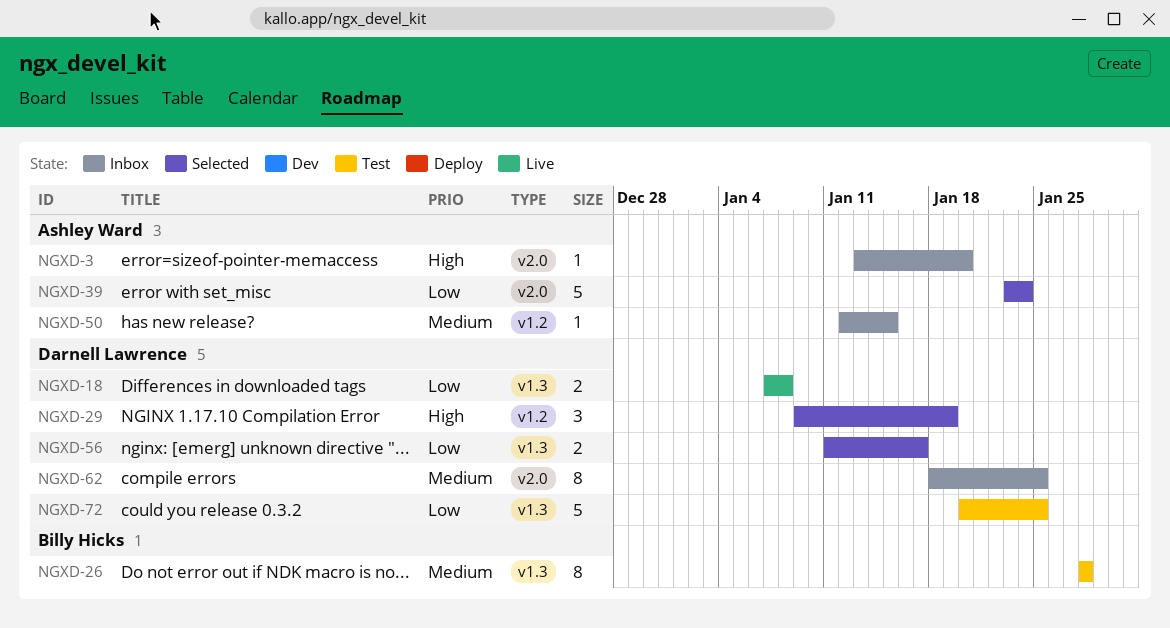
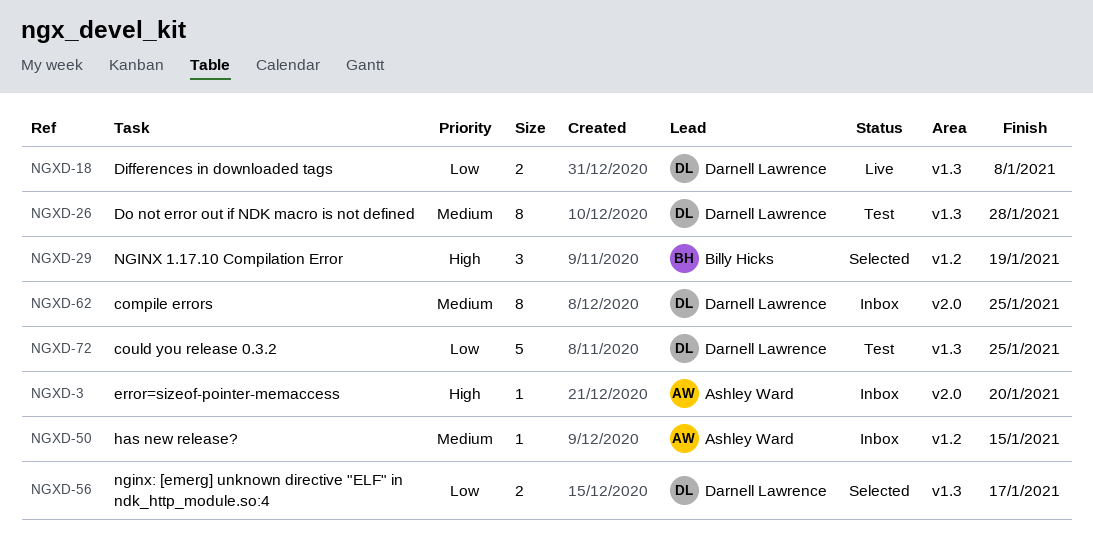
NGXD-26, owner: Billy Hicks -> Darnell Lawrence
NGXD-29, owner: Darnell Lawrence -> Billy Hicks
NGXD-39: present -> none

